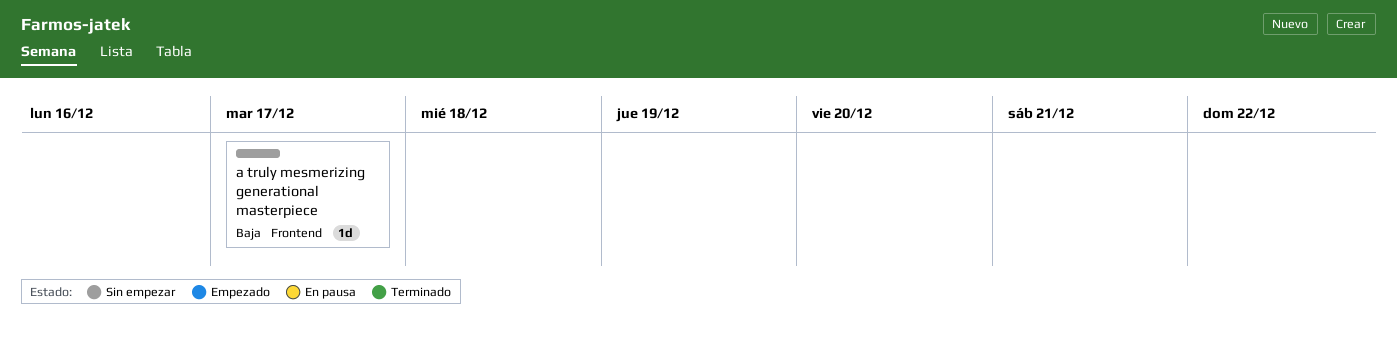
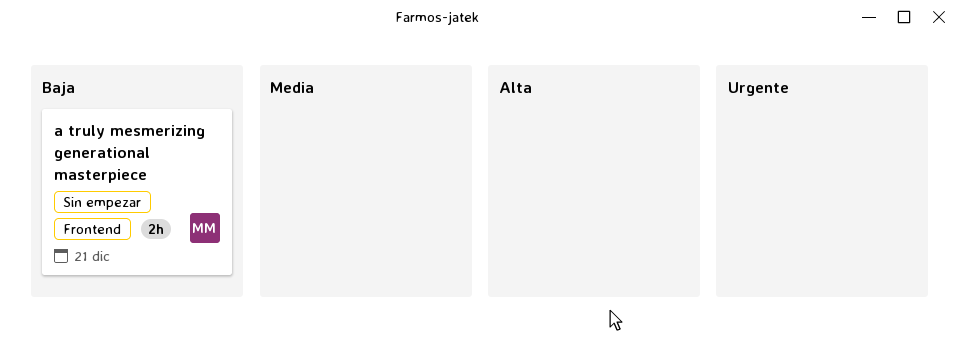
a truly mesmerizing generational masterpiece, estimate: 1d -> 2h
a truly mesmerizing generational masterpiece, due: Dec 17 -> Dec 21

